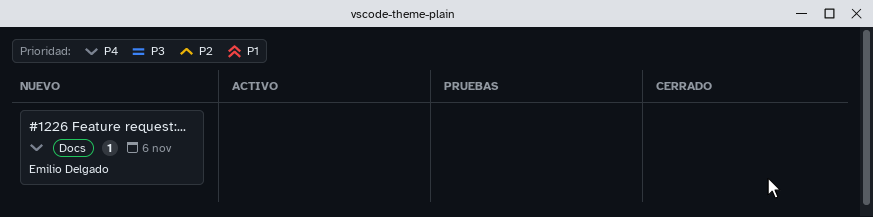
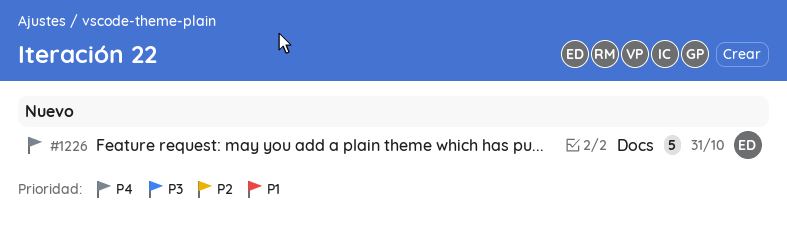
#1226, estimate: 1 -> 5
#1226, due: Nov 6 -> Oct 31

